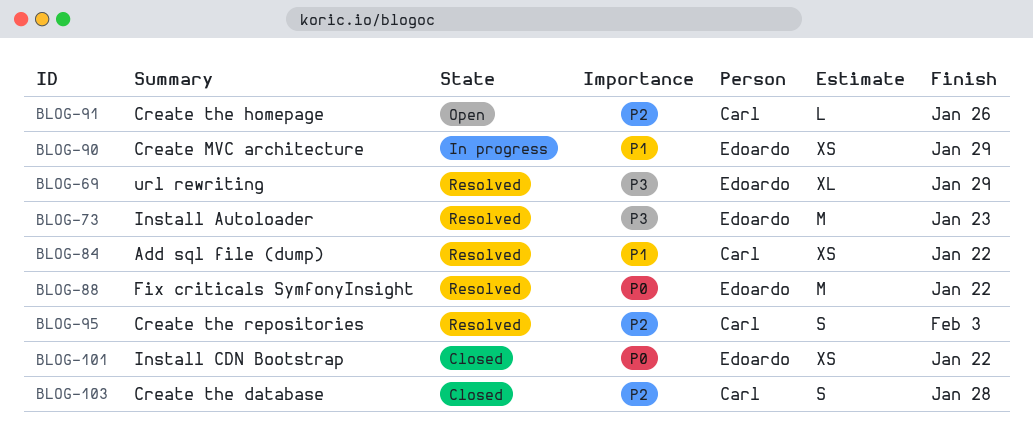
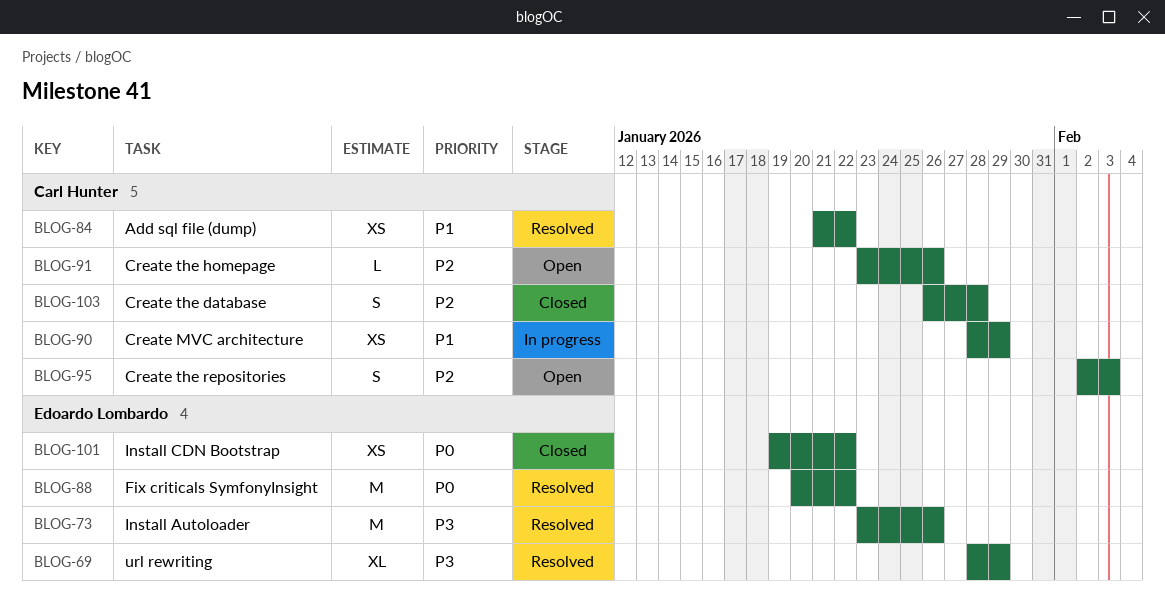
BLOG-73, due: Jan 23 -> Jan 26
BLOG-90, owner: Edoardo Lombardo -> Carl Hunter
BLOG-95, status: Resolved -> Open

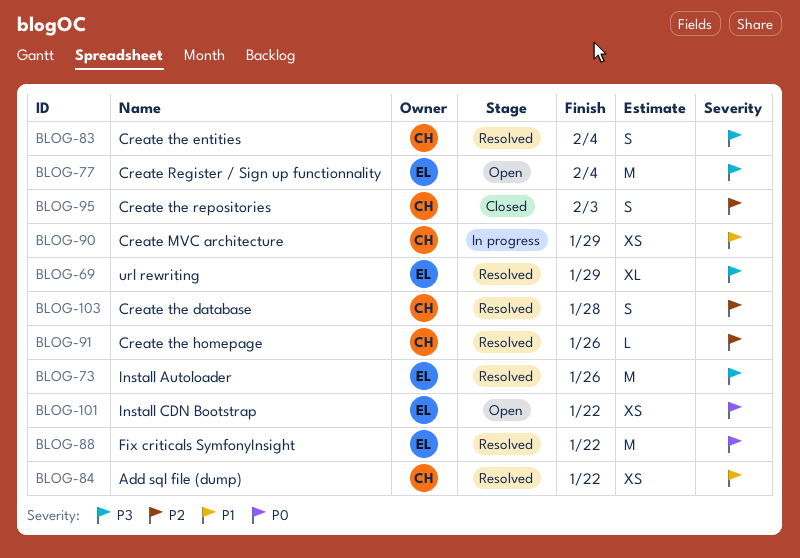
BLOG-77: none -> present
BLOG-83: none -> present
BLOG-91, status: Open -> Resolved
BLOG-95, status: Open -> Closed
BLOG-101, status: Closed -> Open
BLOG-103, status: Closed -> Resolved

